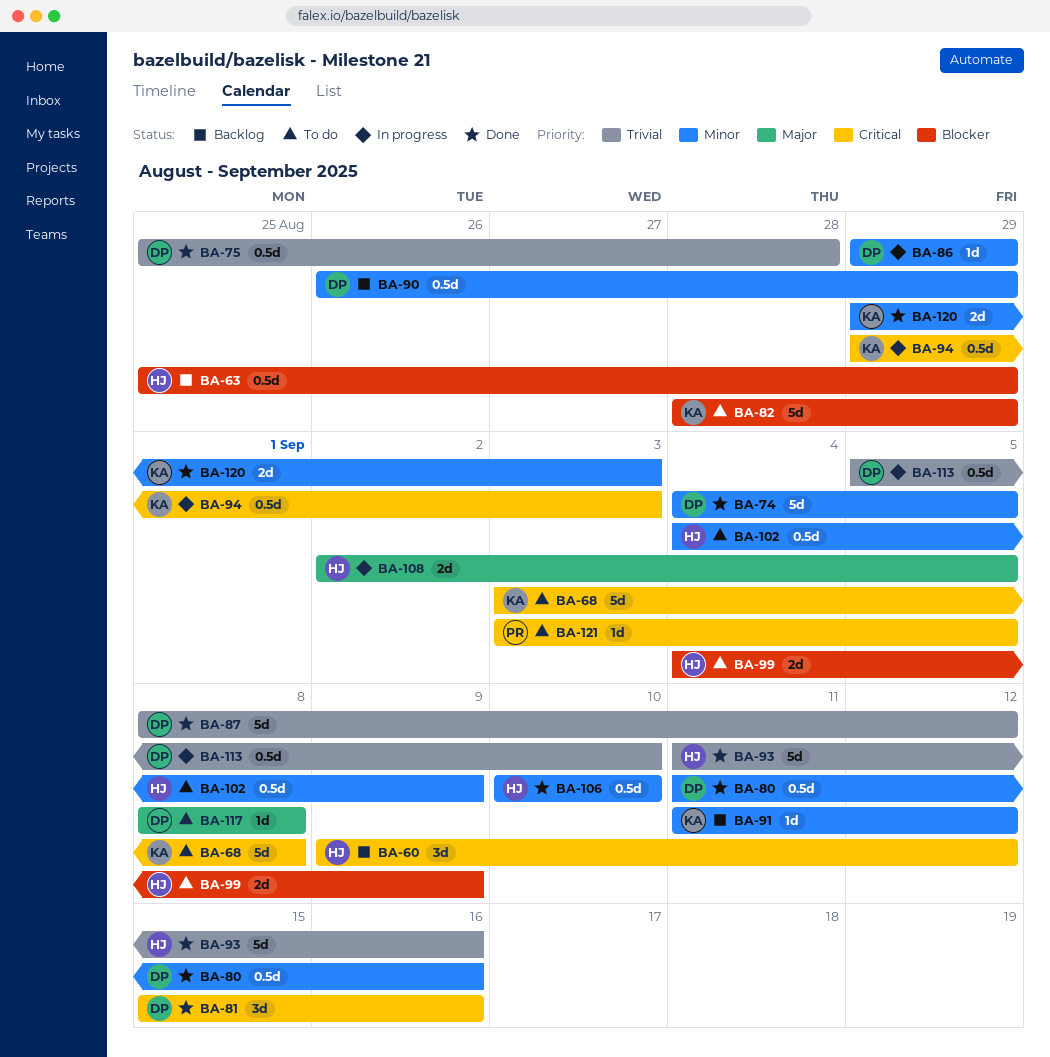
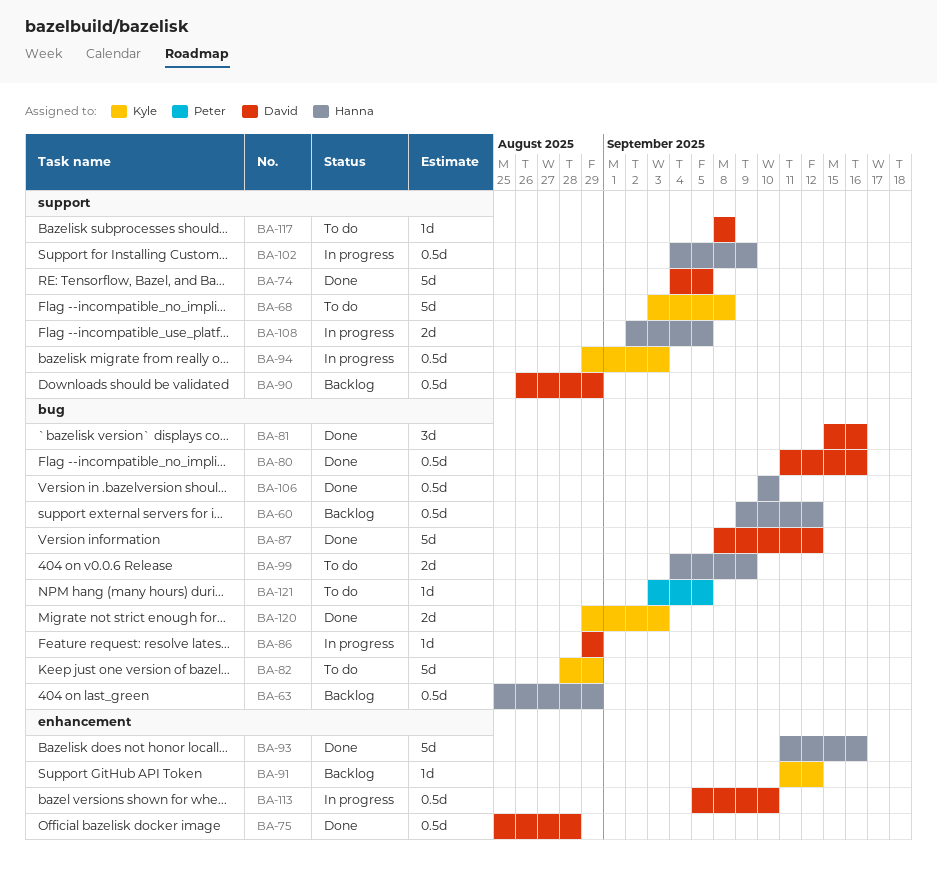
BA-60, estimate: 3d -> 0.5d
BA-102, status: To do -> In progress

